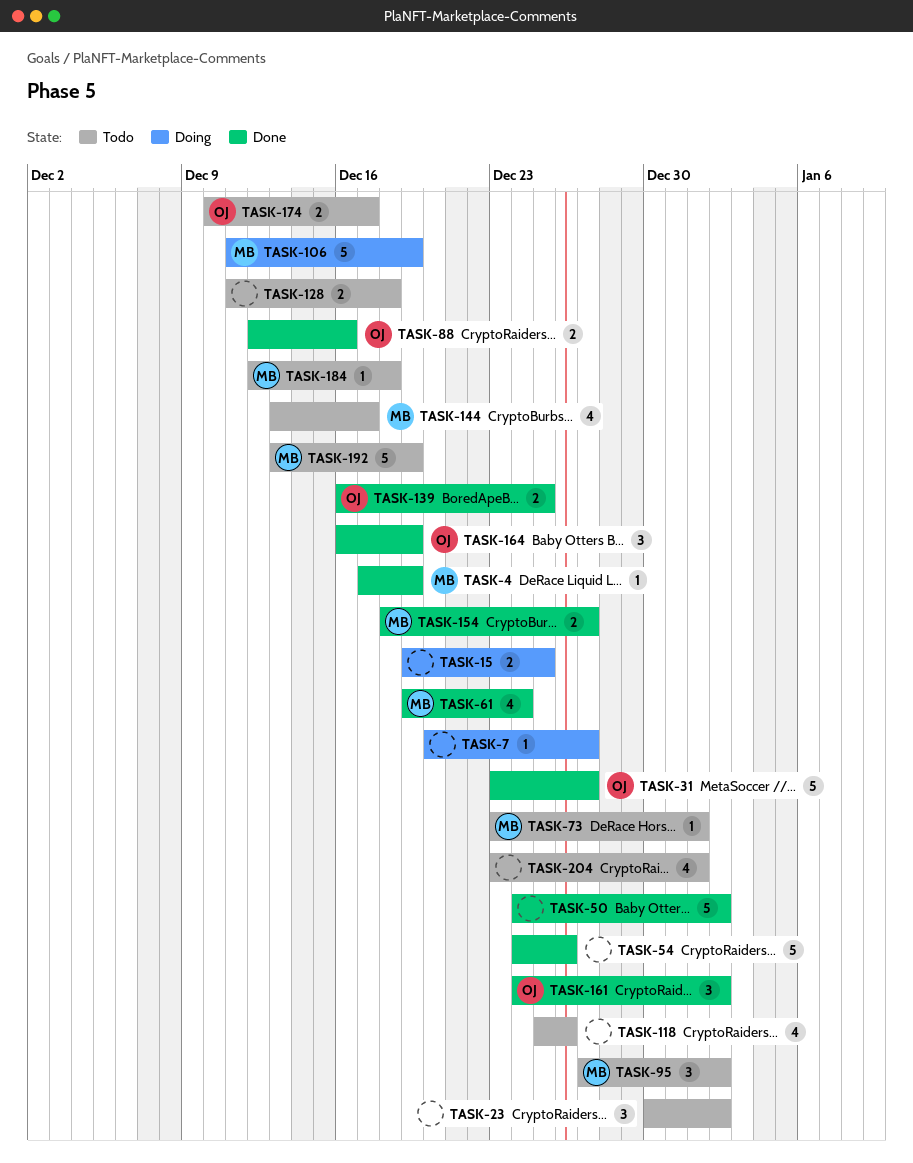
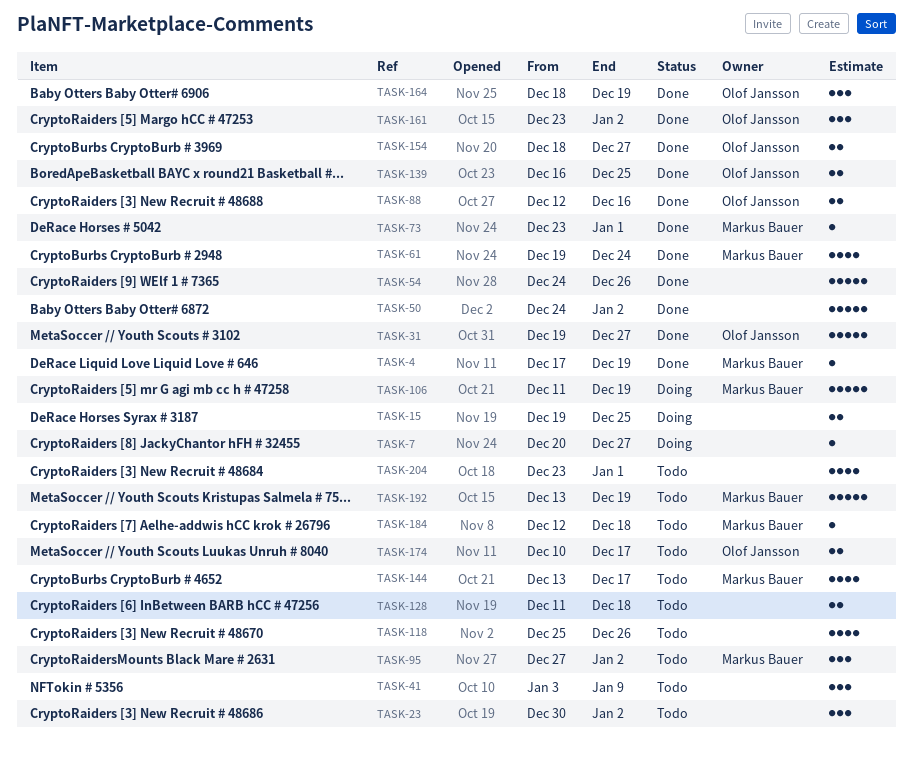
TASK-31, start: Dec 23 -> Dec 19
TASK-41: none -> present
TASK-73, status: Todo -> Done
TASK-154, owner: Markus Bauer -> Olof Jansson
TASK-161, start: Dec 24 -> Dec 23
TASK-164, start: Dec 16 -> Dec 18

